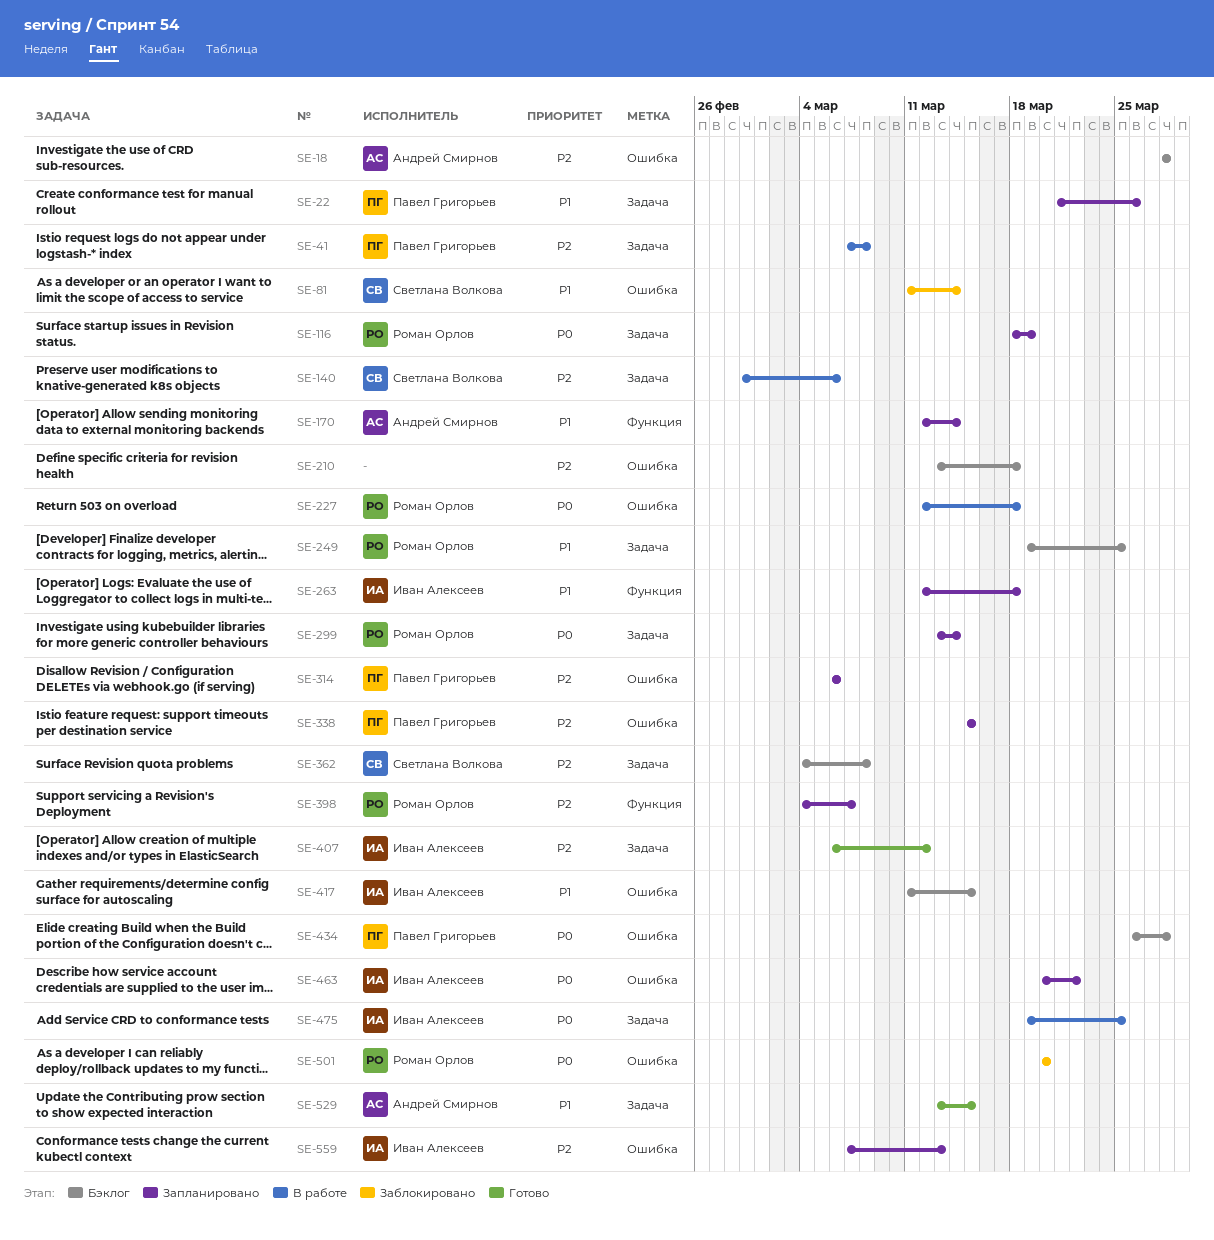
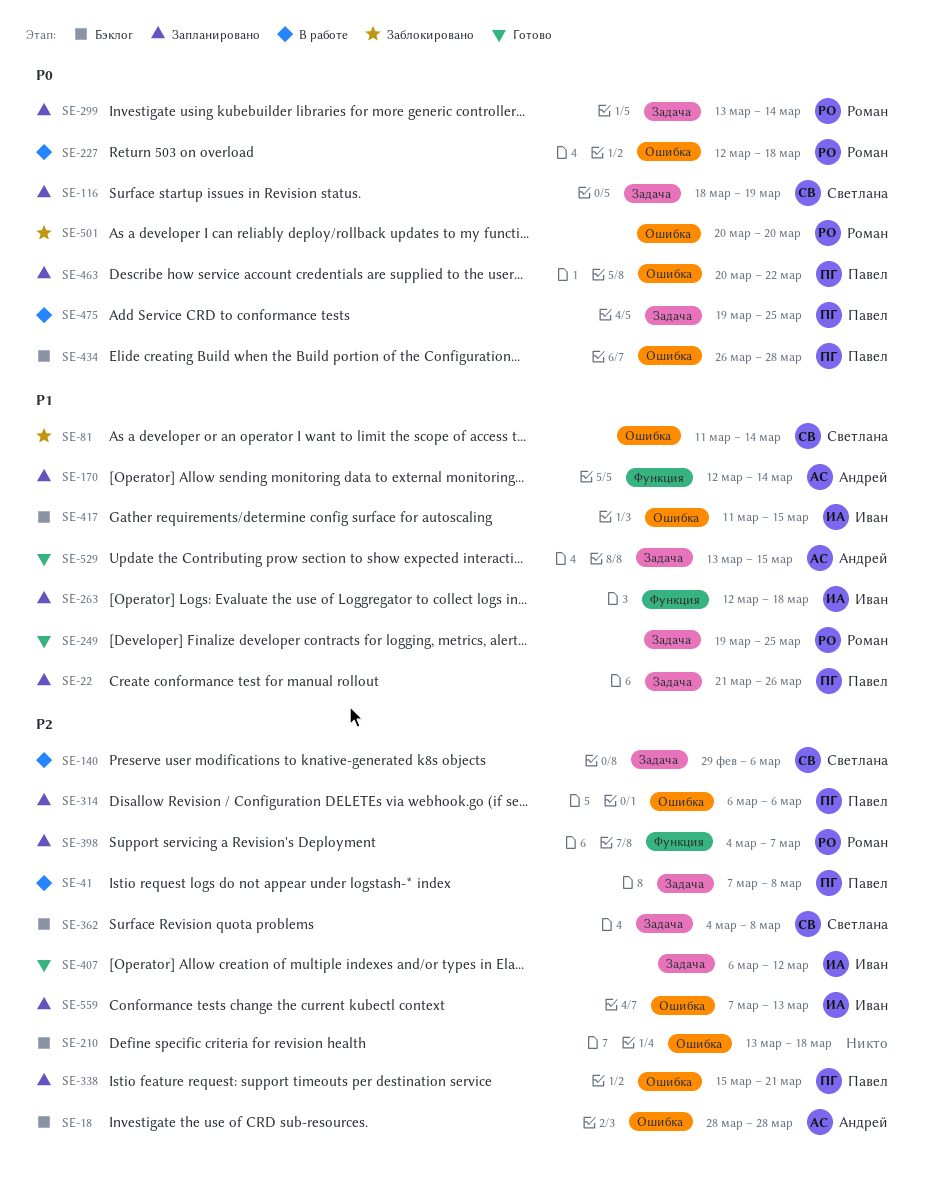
SE-116, owner: Роман Орлов -> Светлана Волкова
SE-249, status: Бэклог -> Готово
SE-338, due: Mar 15 -> Mar 21
SE-463, owner: Иван Алексеев -> Павел Григорьев
SE-475, owner: Иван Алексеев -> Павел Григорьев

